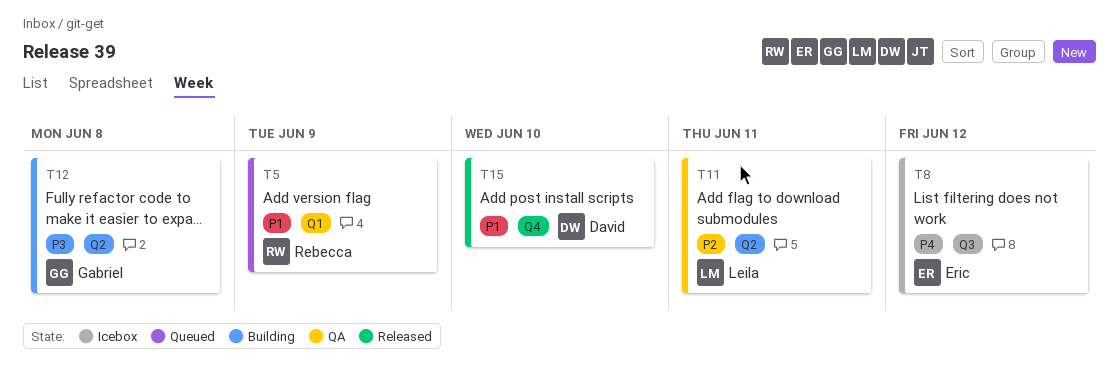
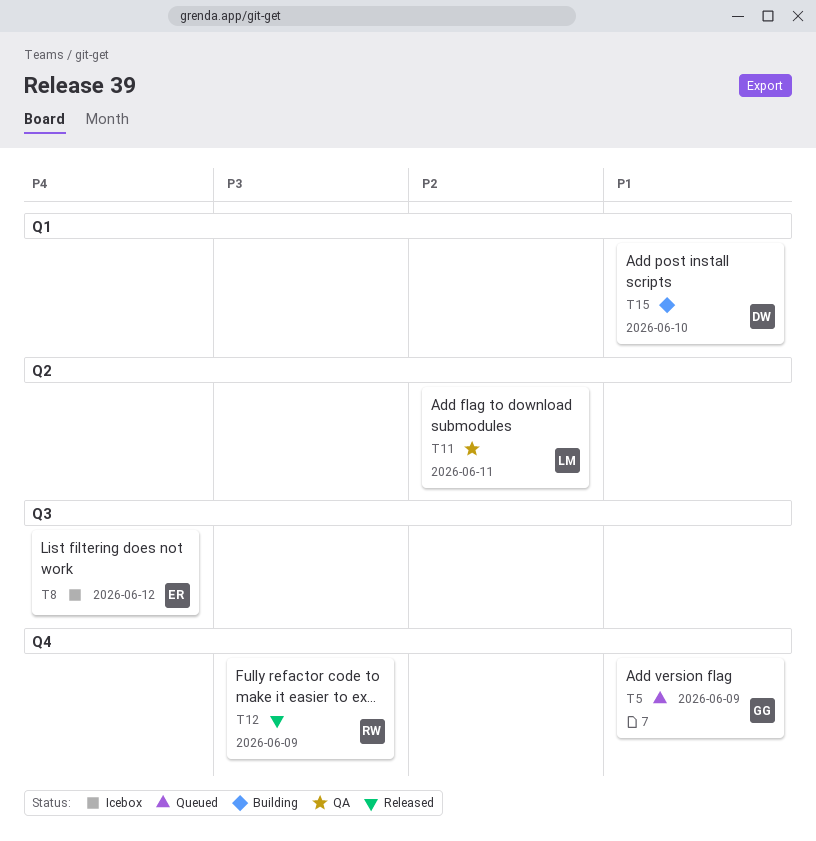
T5, owner: Rebecca -> Gabriel
T5, label: Q1 -> Q4
T12, status: Building -> Released
T12, owner: Gabriel -> Rebecca
T12, label: Q2 -> Q4
T12, due: Jun 8 -> Jun 9
T15, status: Released -> Building
T15, label: Q4 -> Q1

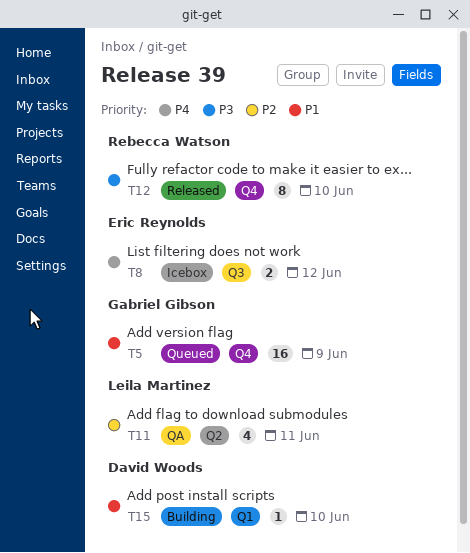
T12, due: Jun 9 -> Jun 10

